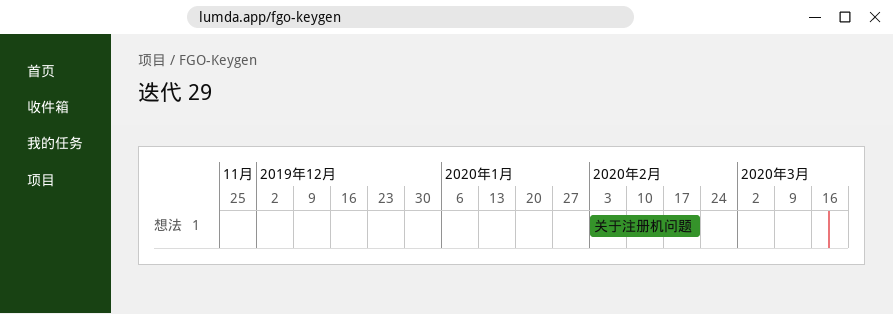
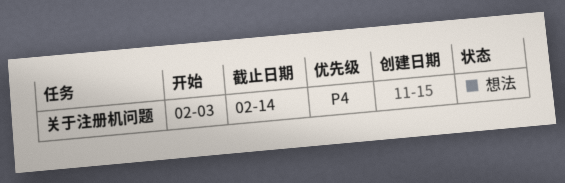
关于注册机问题, due: Feb 21 -> Feb 14

